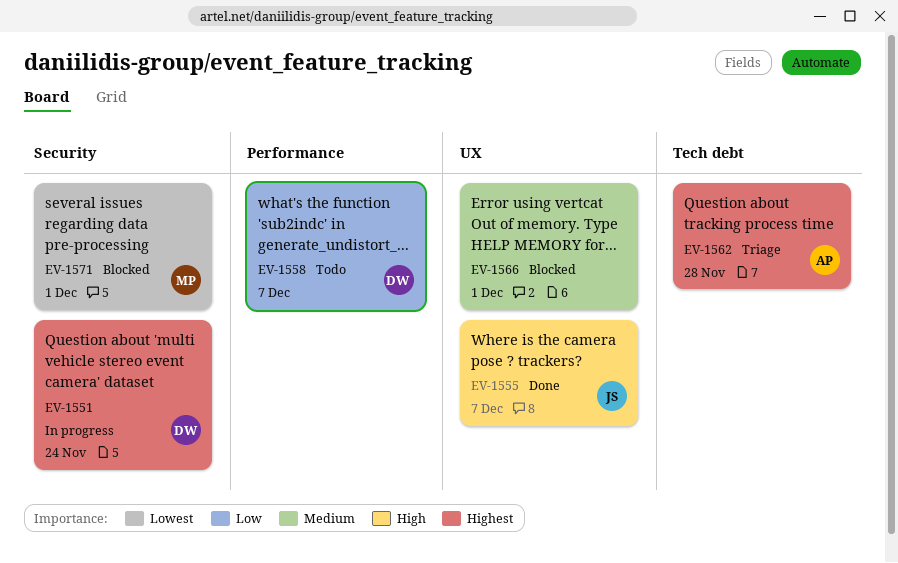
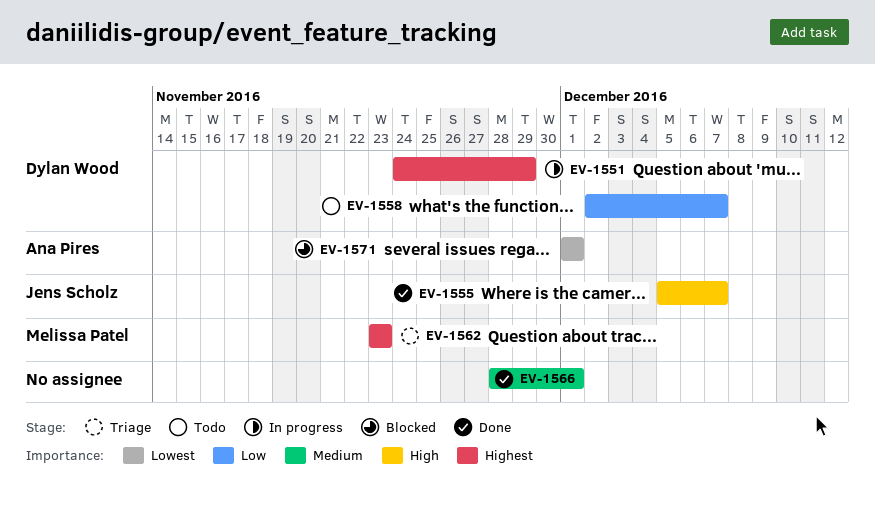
EV-1551, due: Nov 24 -> Nov 29
EV-1562, owner: Ana Pires -> Melissa Patel
EV-1562, due: Nov 28 -> Nov 23
EV-1566, status: Blocked -> Done
EV-1571, owner: Melissa Patel -> Ana Pires

